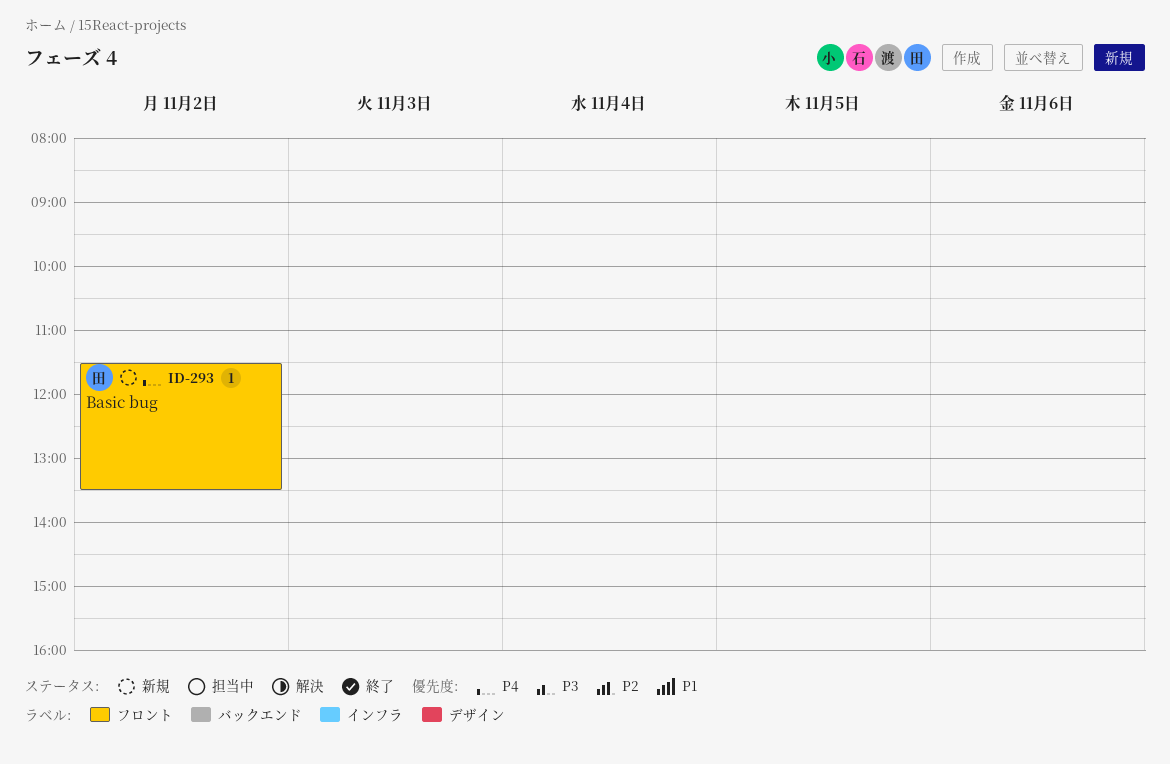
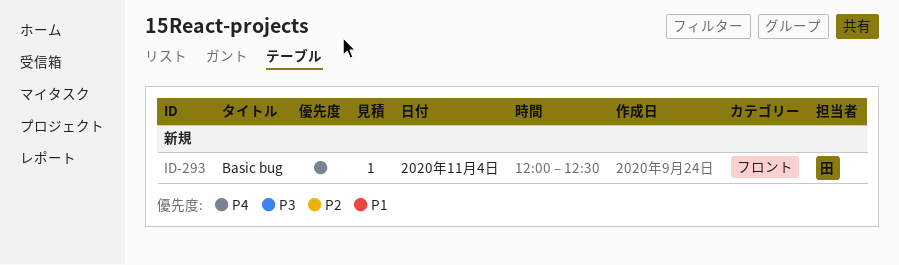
ID-293, day: Nov 2 -> Nov 4
ID-293, begins: 11:30 -> 12:00
ID-293, ends: 13:30 -> 12:30

